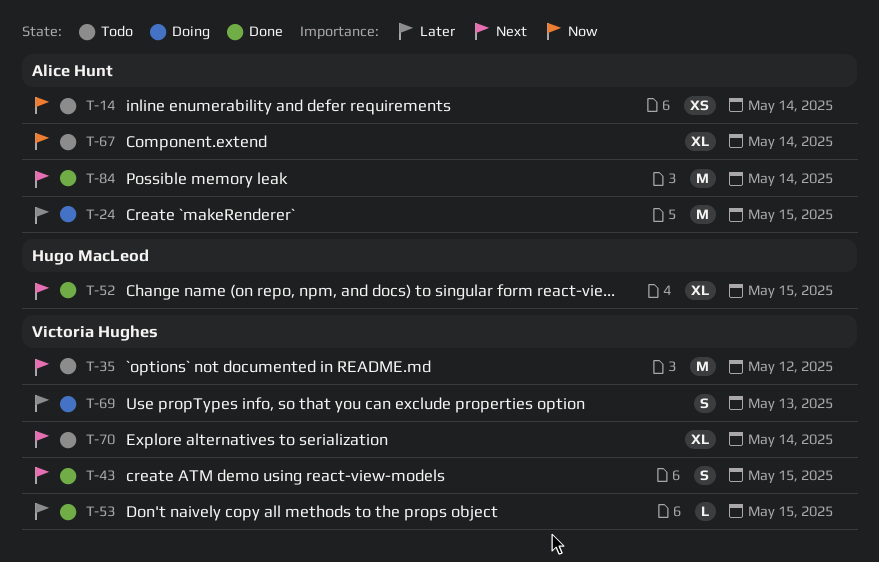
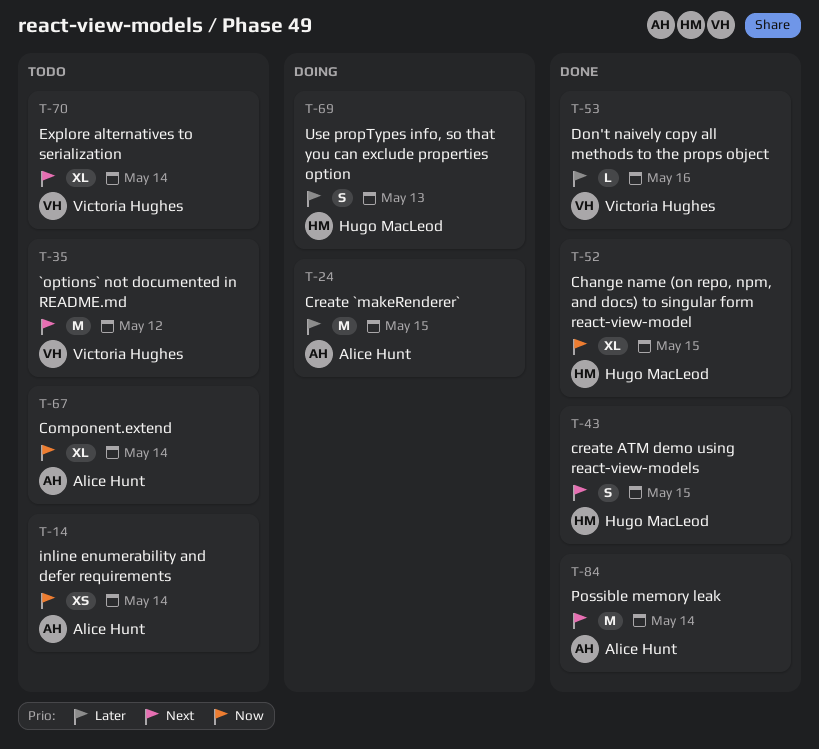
T-43, owner: Victoria Hughes -> Hugo MacLeod
T-52, priority: Next -> Now
T-53, due: May 15 -> May 16
T-69, owner: Victoria Hughes -> Hugo MacLeod

